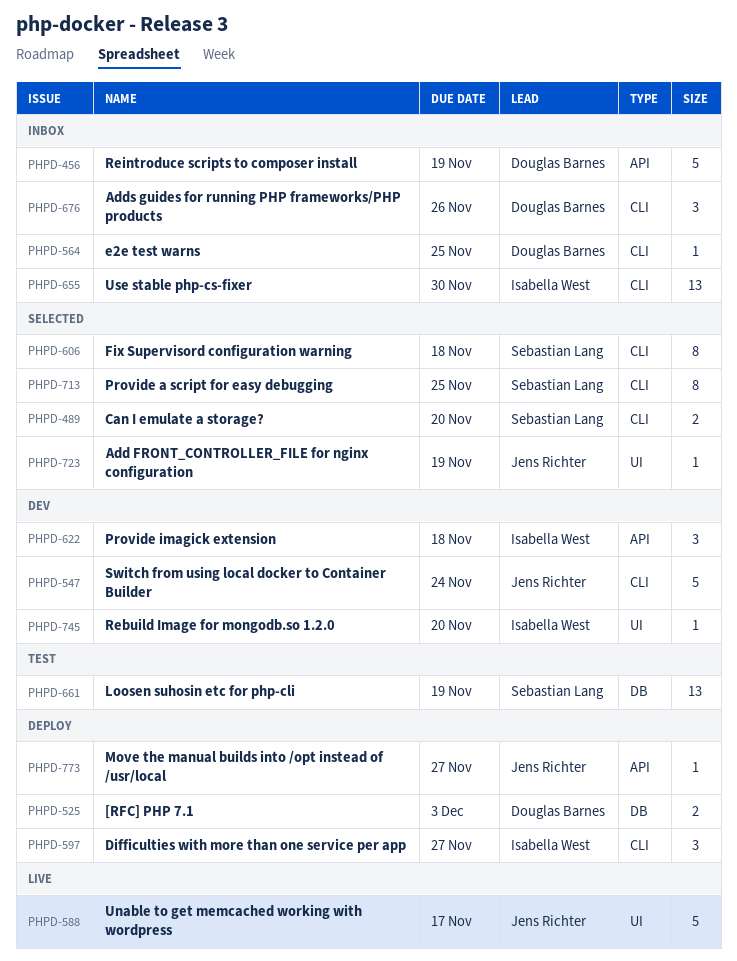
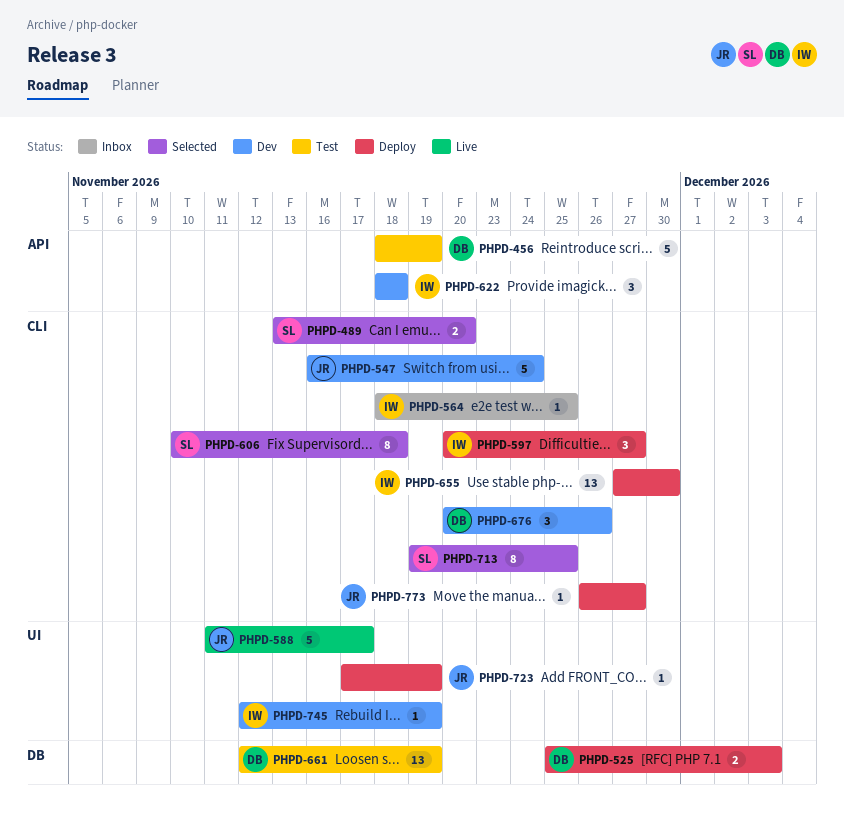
PHPD-456, status: Inbox -> Test
PHPD-564, owner: Douglas Barnes -> Isabella West
PHPD-655, status: Inbox -> Deploy
PHPD-661, owner: Sebastian Lang -> Douglas Barnes
PHPD-676, status: Inbox -> Dev
PHPD-723, status: Selected -> Deploy
PHPD-745, due: Nov 20 -> Nov 19
PHPD-773, label: API -> CLI

